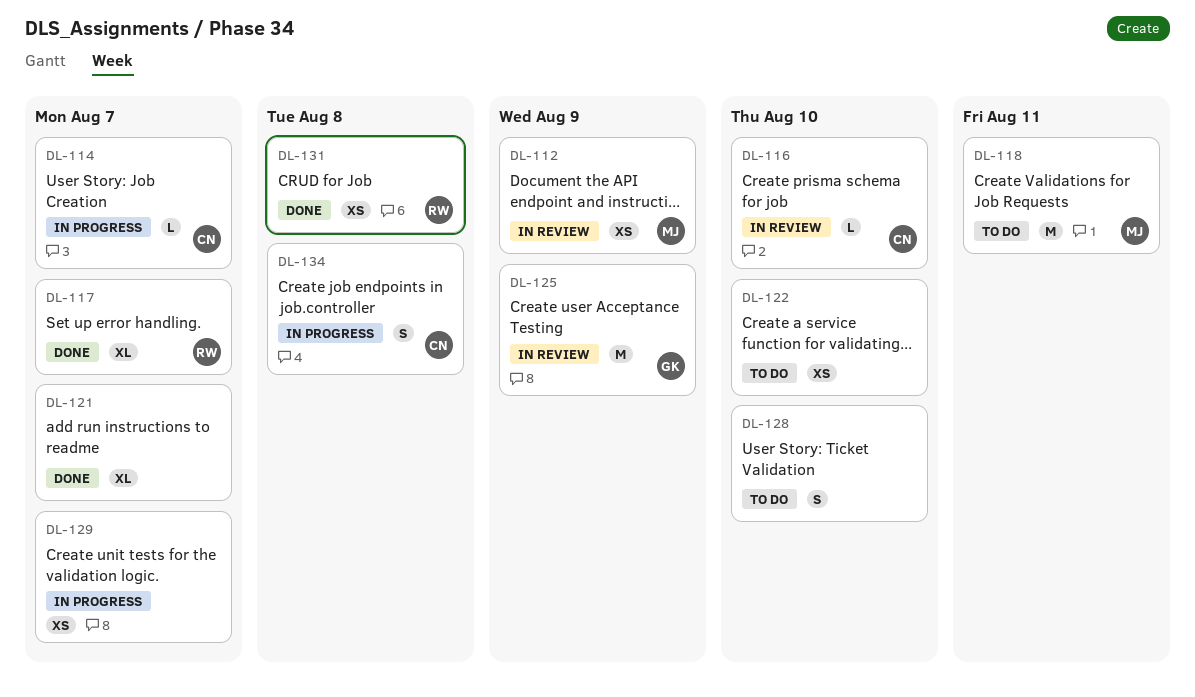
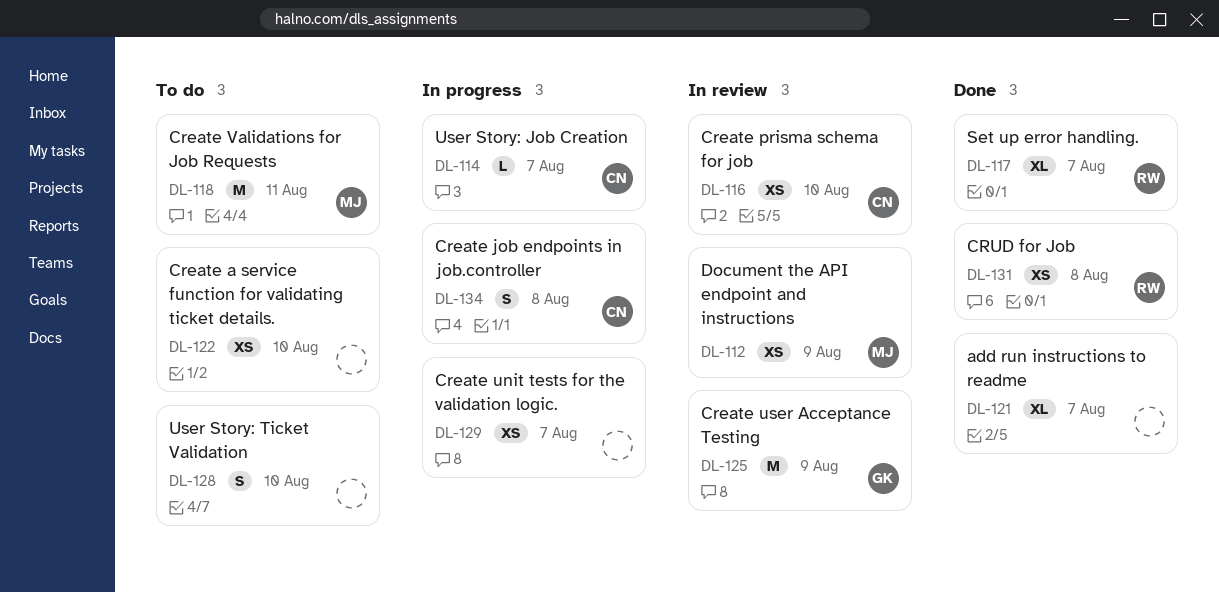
DL-116, estimate: L -> XS

